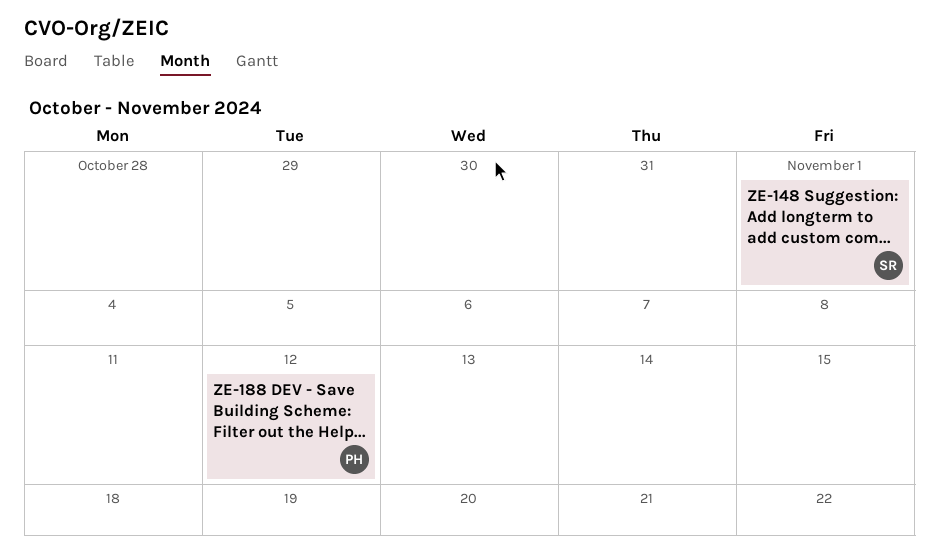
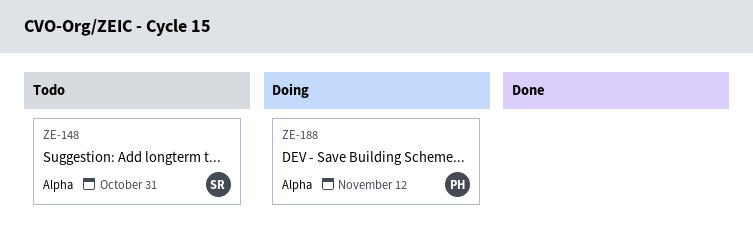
ZE-148, due: Nov 1 -> Oct 31

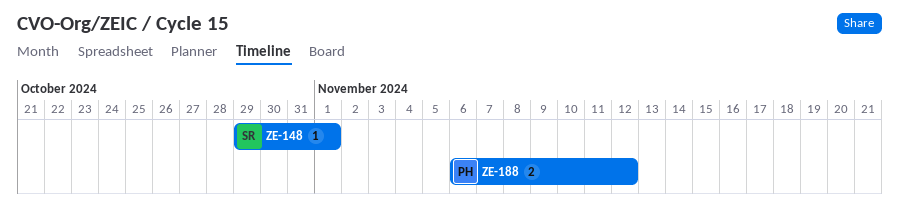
ZE-148, due: Oct 31 -> Nov 1

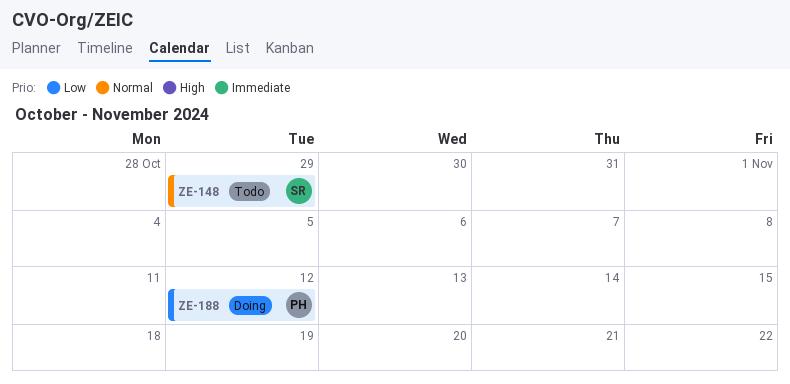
ZE-148, due: Nov 1 -> Oct 29

